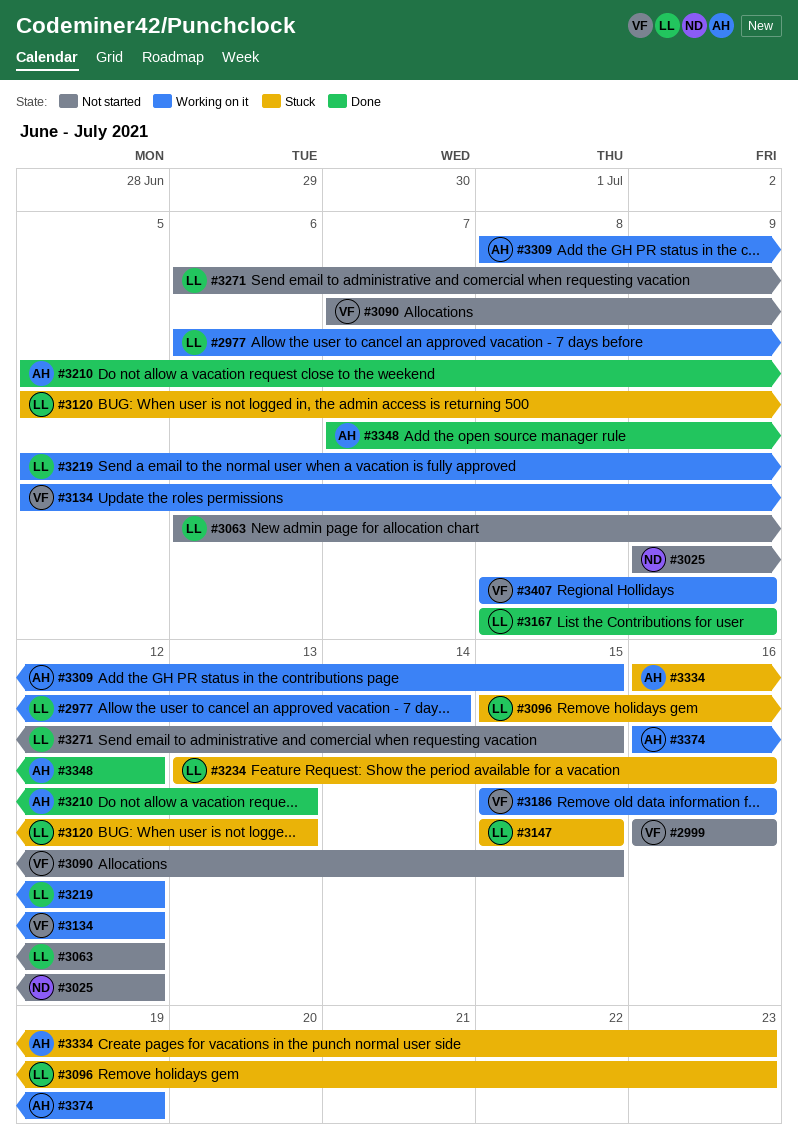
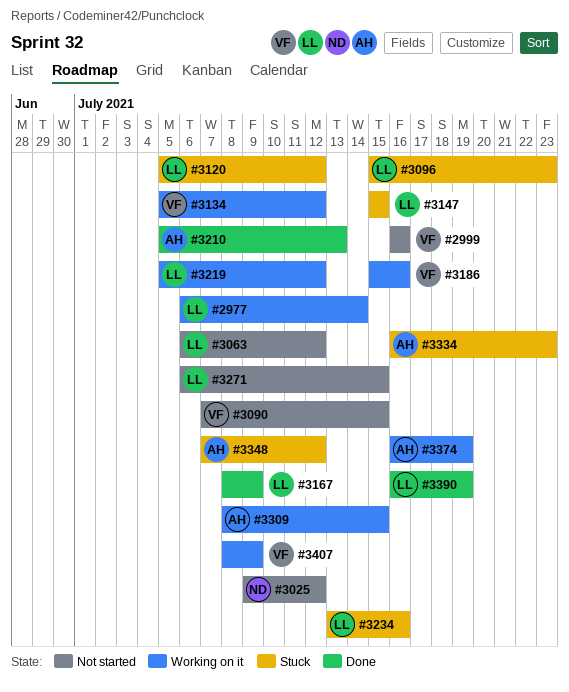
#3120, due: Jul 13 -> Jul 12
#3348, status: Done -> Stuck
#3390: none -> present

